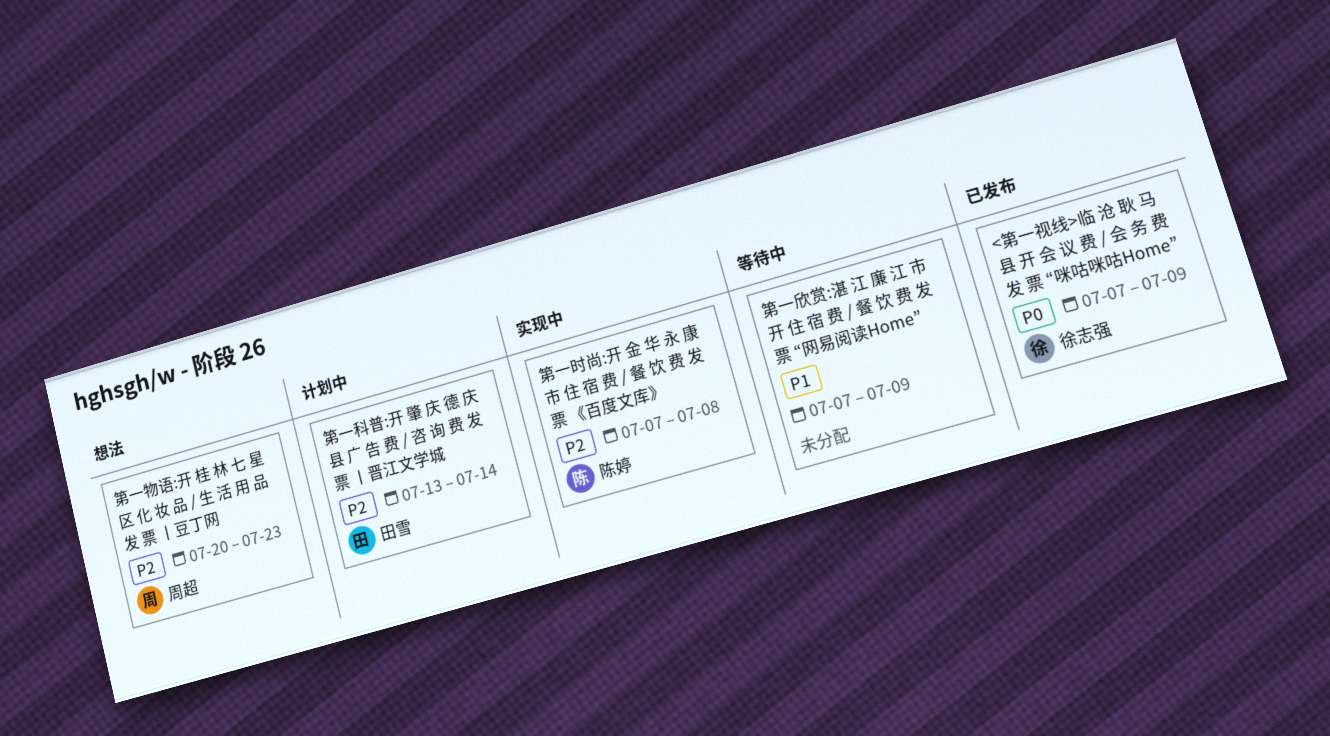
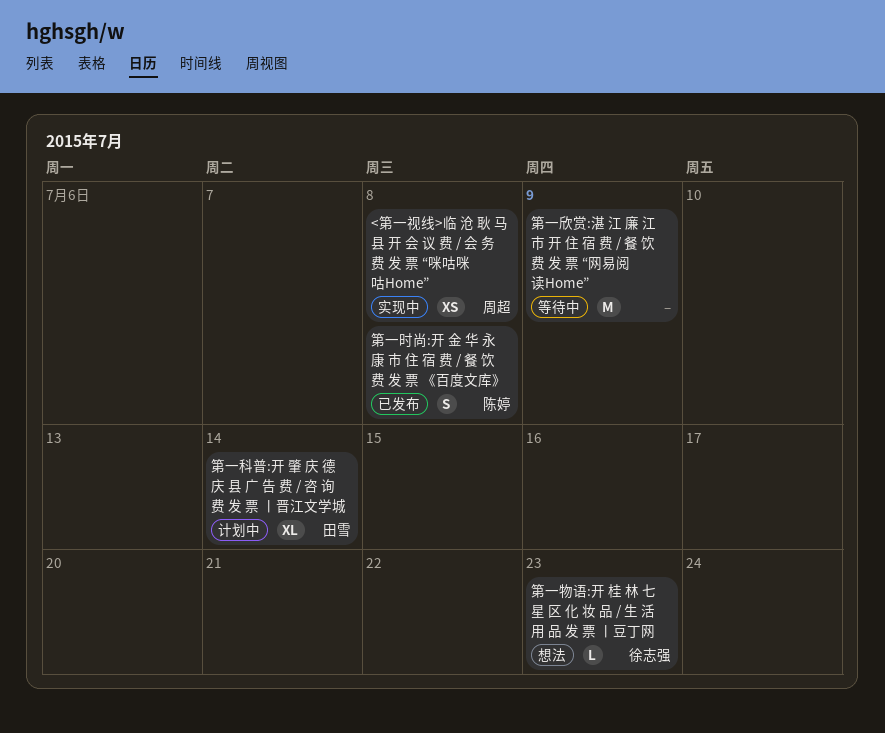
<第一视线>临 沧 耿 马 县 开 会 议 费 / 会 务 费 发 票 “咪咕咪咕Home”, status: 已发布 -> 实现中
<第一视线>临 沧 耿 马 县 开 会 议 费 / 会 务 费 发 票 “咪咕咪咕Home”, owner: 徐志强 -> 周超
<第一视线>临 沧 耿 马 县 开 会 议 费 / 会 务 费 发 票 “咪咕咪咕Home”, due: Jul 9 -> Jul 8
第一时尚:开 金 华 永 康 市 住 宿 费 / 餐 饮 费 发 票 《百度文库》, status: 实现中 -> 已发布
第一物语:开 桂 林 七 星 区 化 妆 品 / 生 活 用 品 发 票 丨豆丁网, owner: 周超 -> 徐志强

